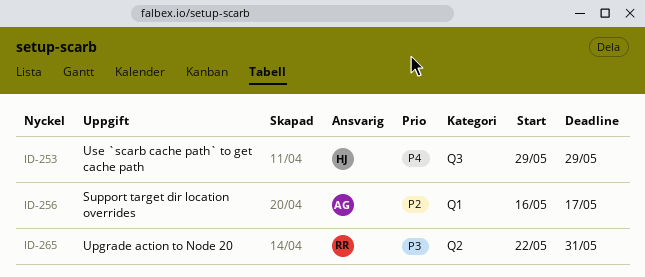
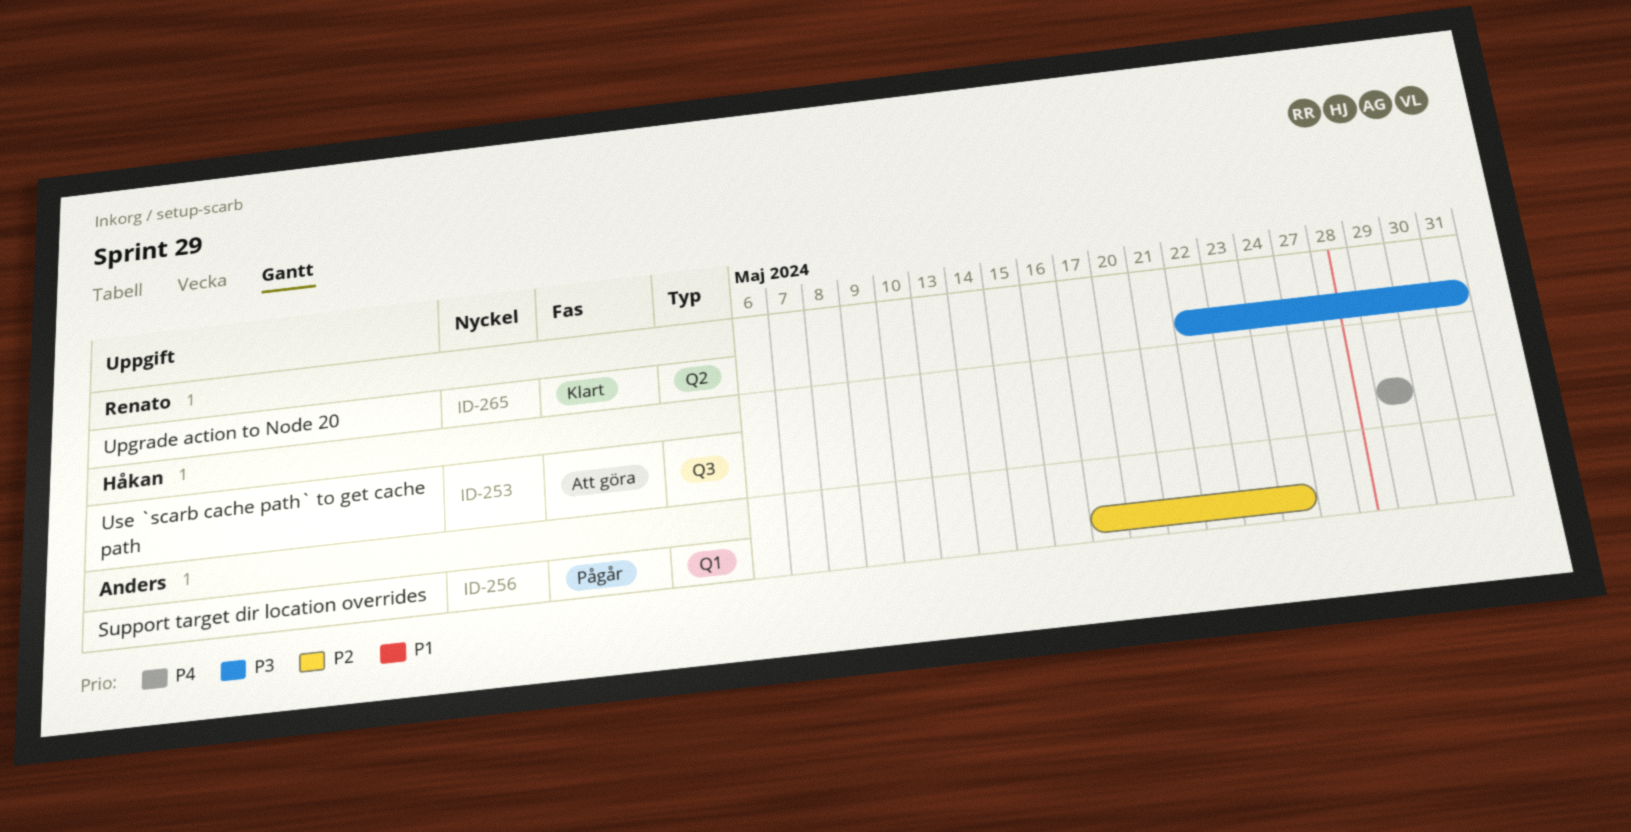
ID-256, start: May 16 -> May 17
ID-256, due: May 17 -> May 24

